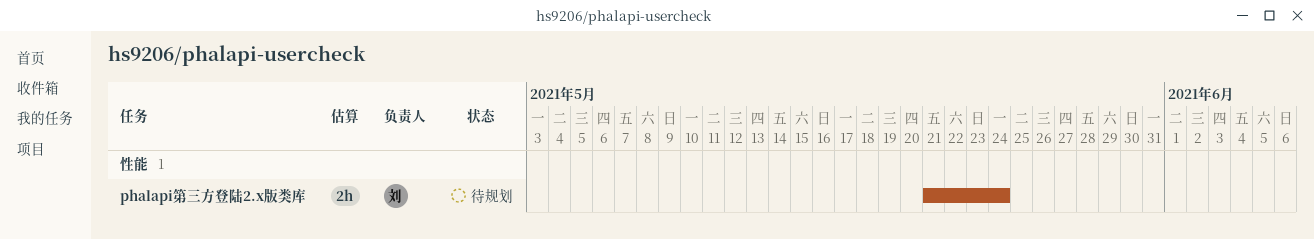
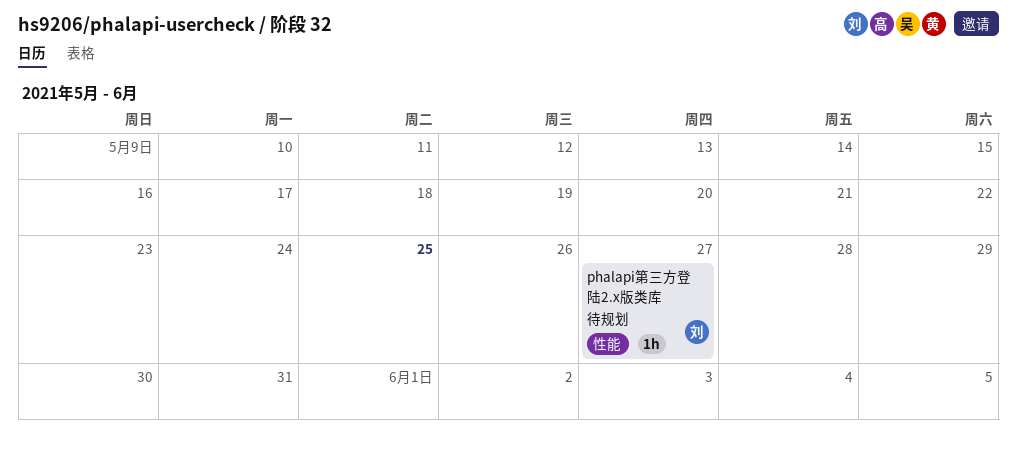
phalapi第三方登陆2.x版类库, estimate: 2h -> 1h
phalapi第三方登陆2.x版类库, due: May 24 -> May 27

